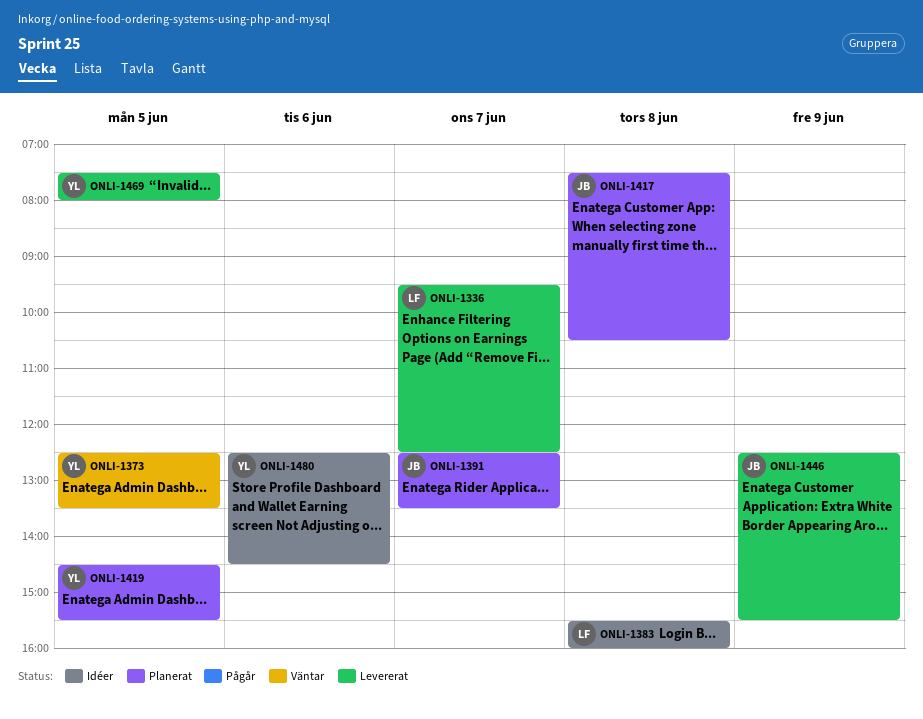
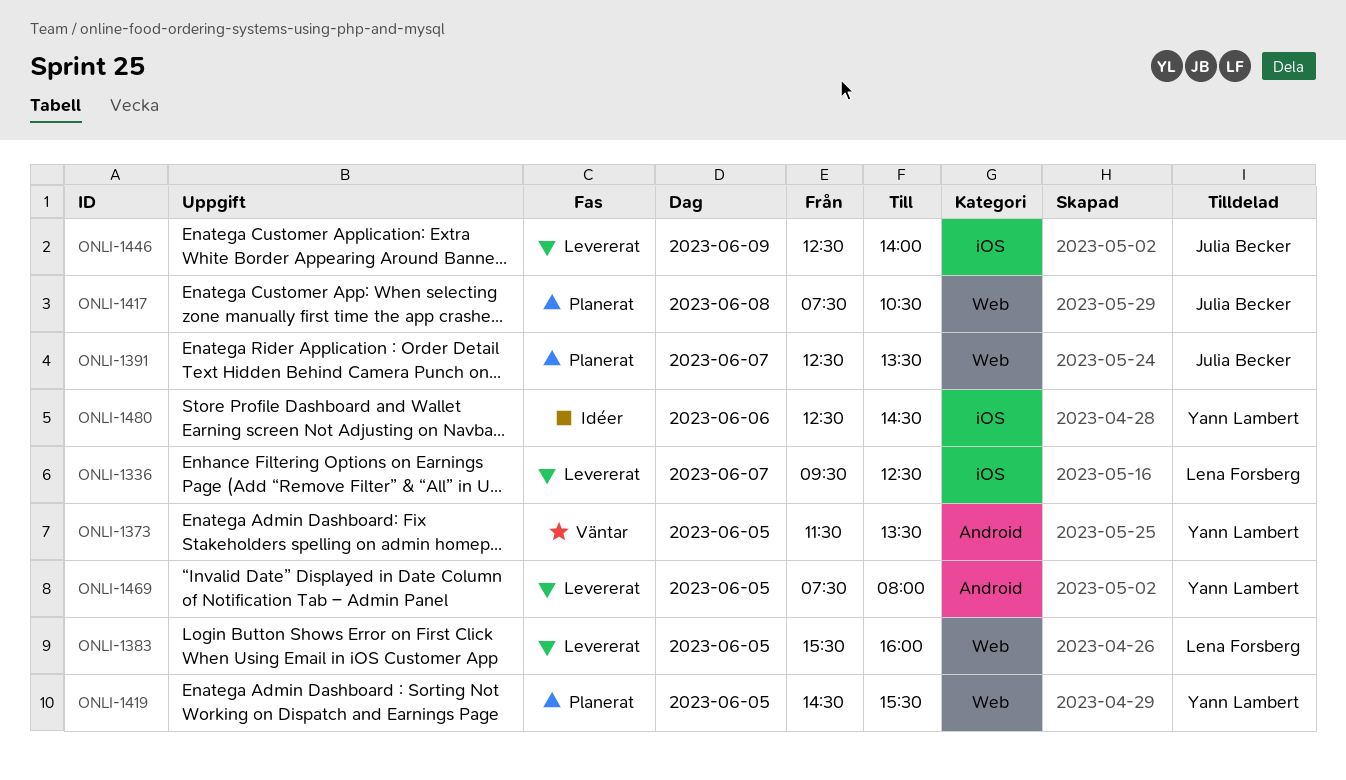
ONLI-1373, begins: 12:30 -> 11:30
ONLI-1383, status: Idéer -> Levererat
ONLI-1383, day: Jun 8 -> Jun 5
ONLI-1446, ends: 15:30 -> 14:00

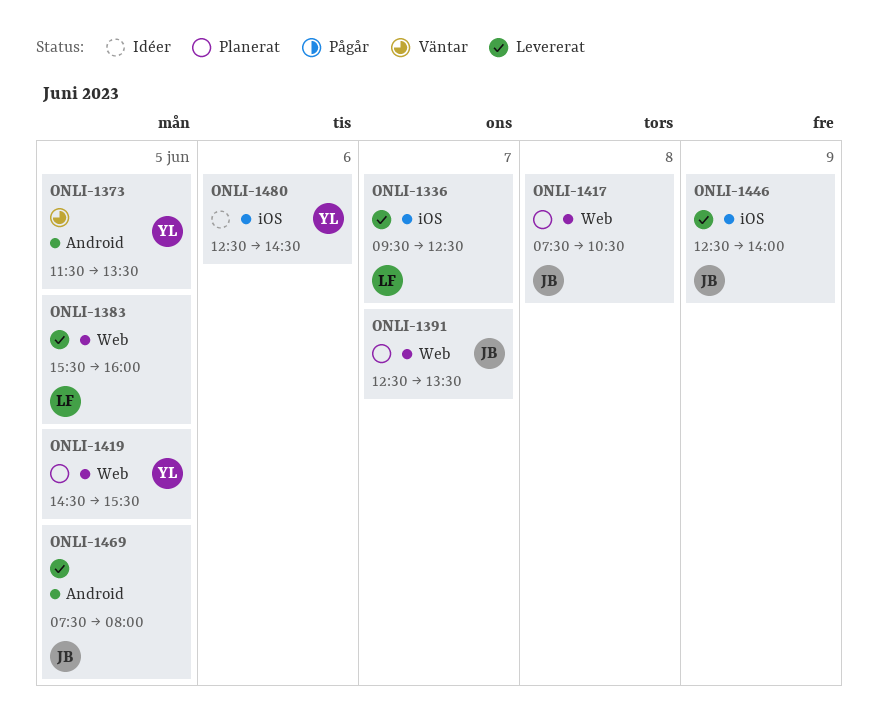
ONLI-1469, owner: Yann Lambert -> Julia Becker

